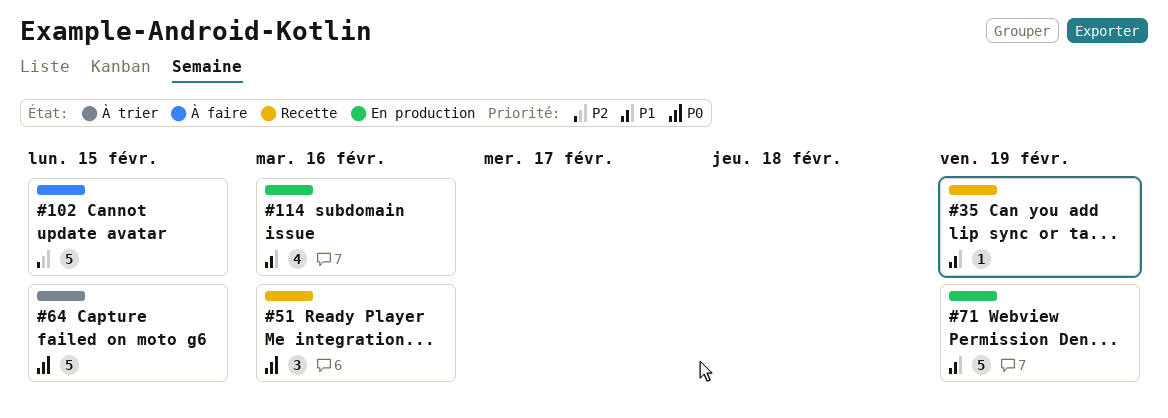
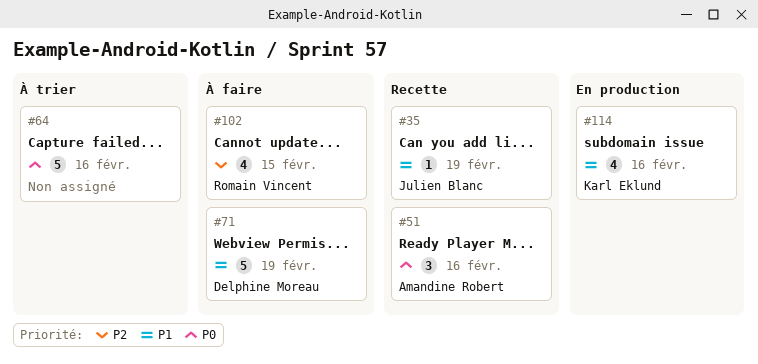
#64, due: Feb 15 -> Feb 16
#71, status: En production -> À faire
#102, estimate: 5 -> 4

